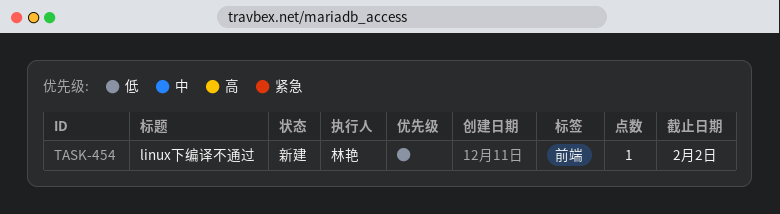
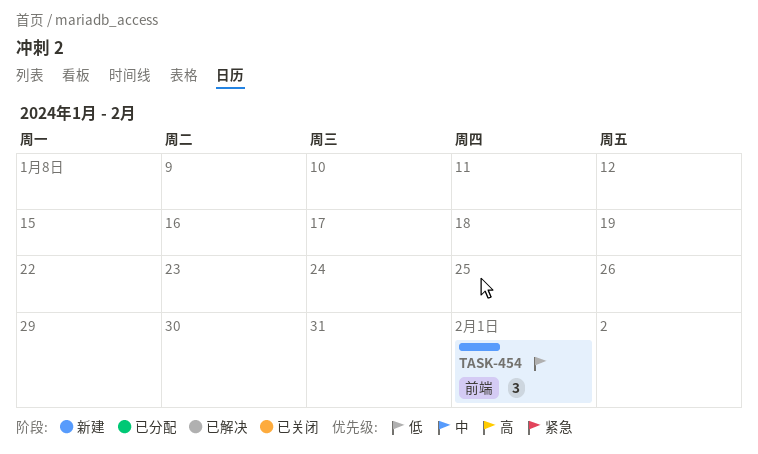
TASK-454, estimate: 1 -> 3
TASK-454, due: Feb 2 -> Feb 1

